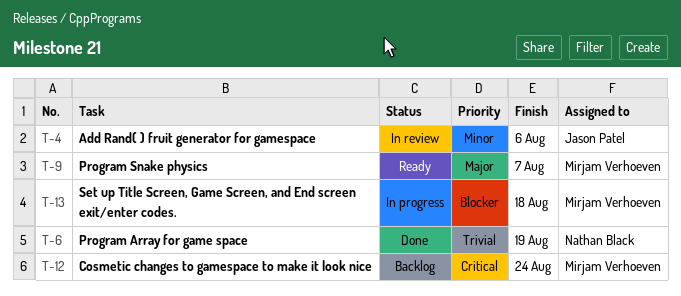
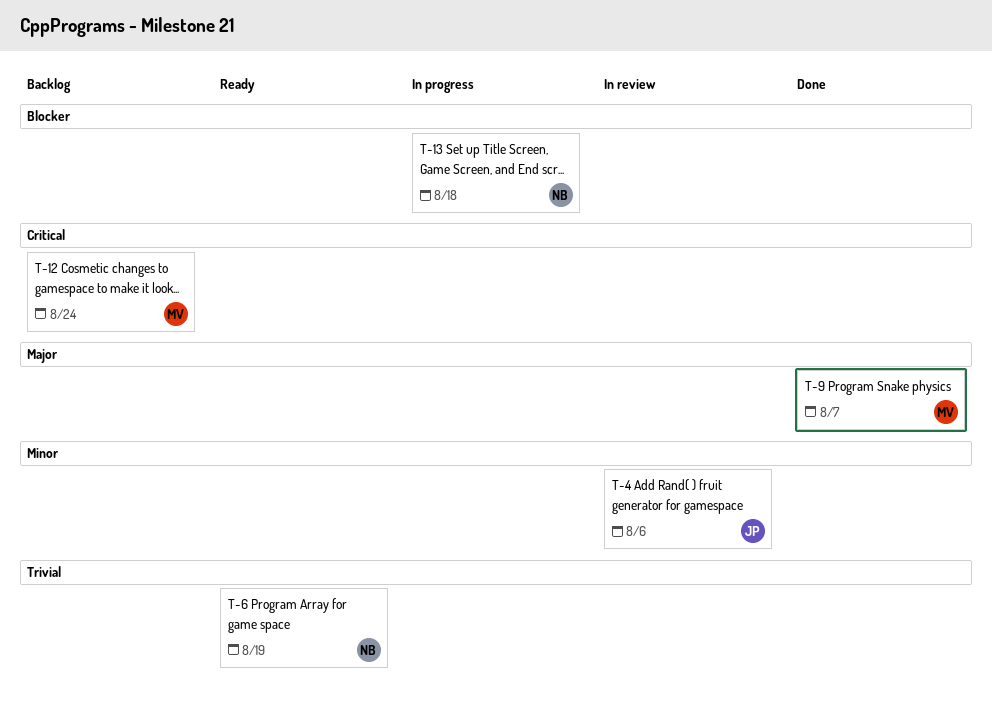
T-6, status: Done -> Ready
T-9, status: Ready -> Done
T-13, owner: Mirjam Verhoeven -> Nathan Black

